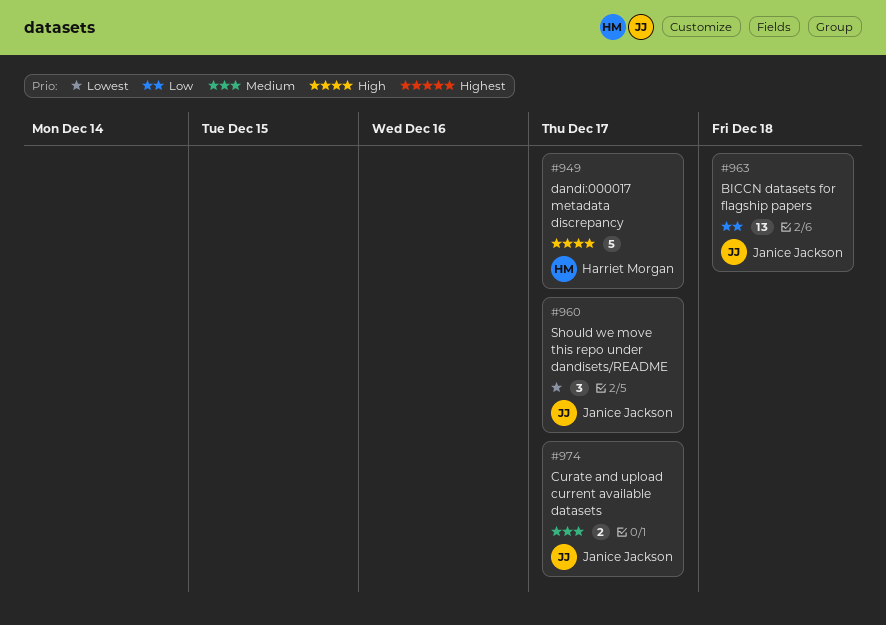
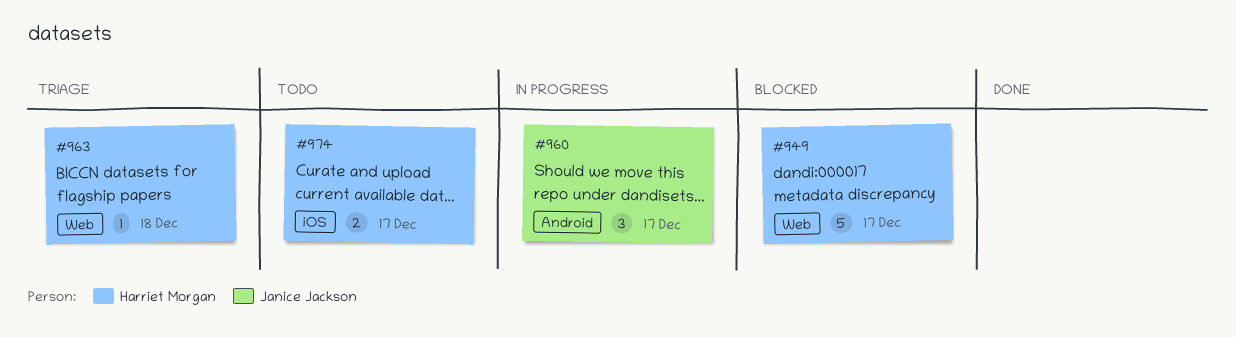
#963, owner: Janice Jackson -> Harriet Morgan
#963, estimate: 13 -> 1
#974, owner: Janice Jackson -> Harriet Morgan

